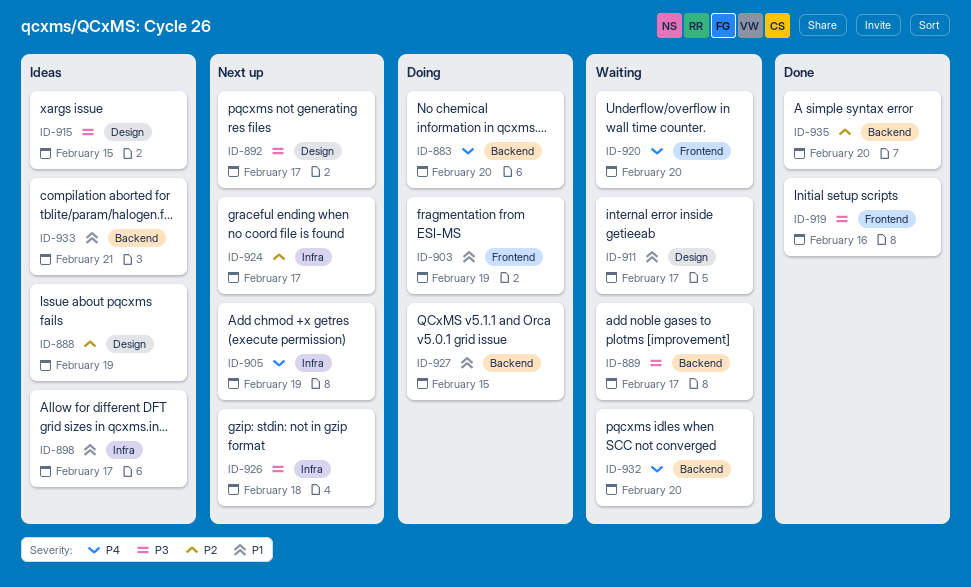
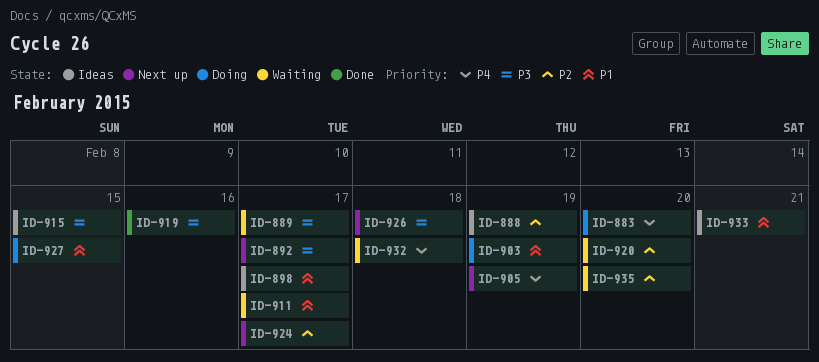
ID-920, priority: P4 -> P2
ID-932, due: Feb 20 -> Feb 18
ID-935, status: Done -> Waiting

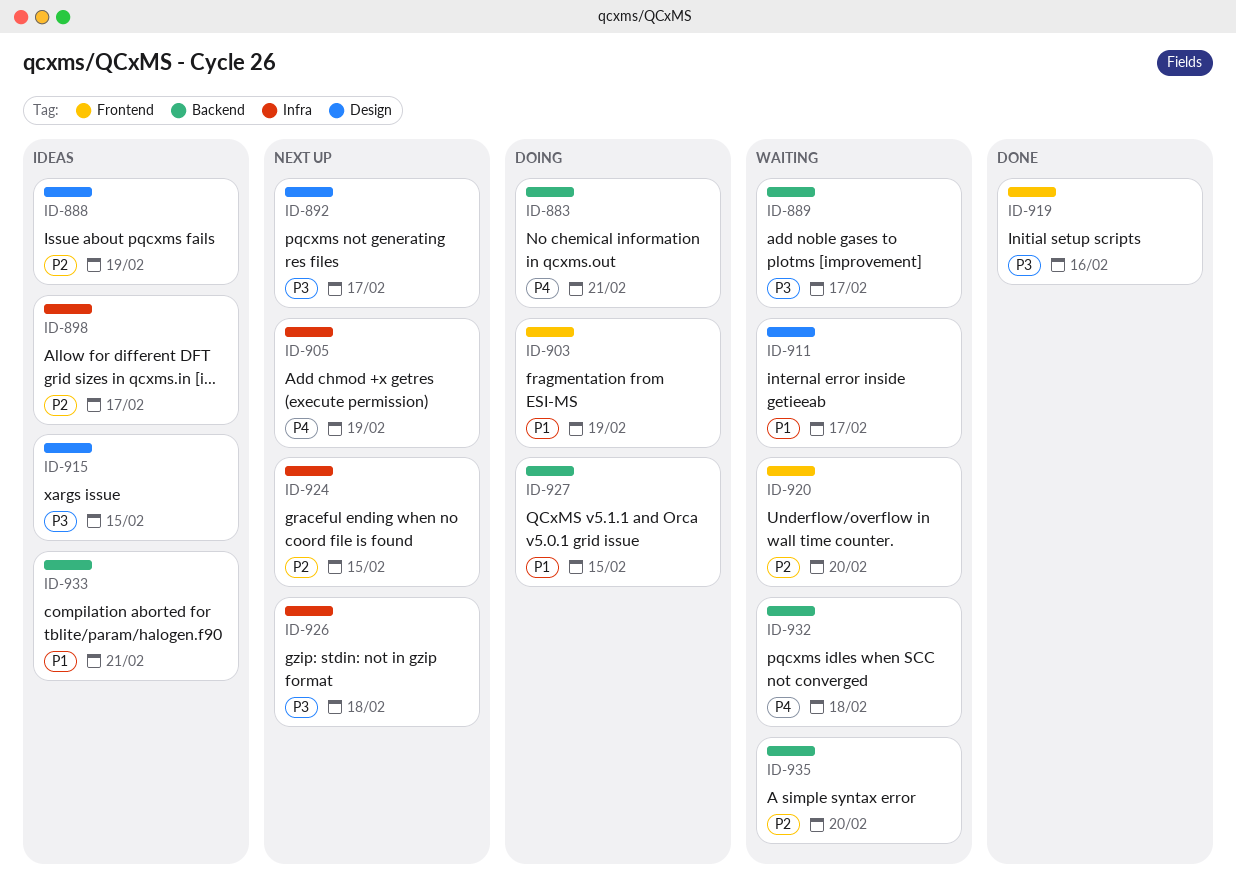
ID-883, due: Feb 20 -> Feb 21
ID-898, priority: P1 -> P2
ID-924, due: Feb 17 -> Feb 15

